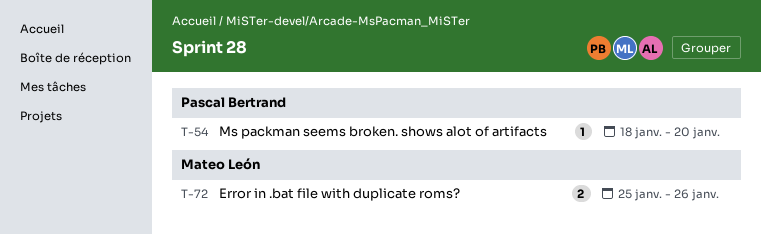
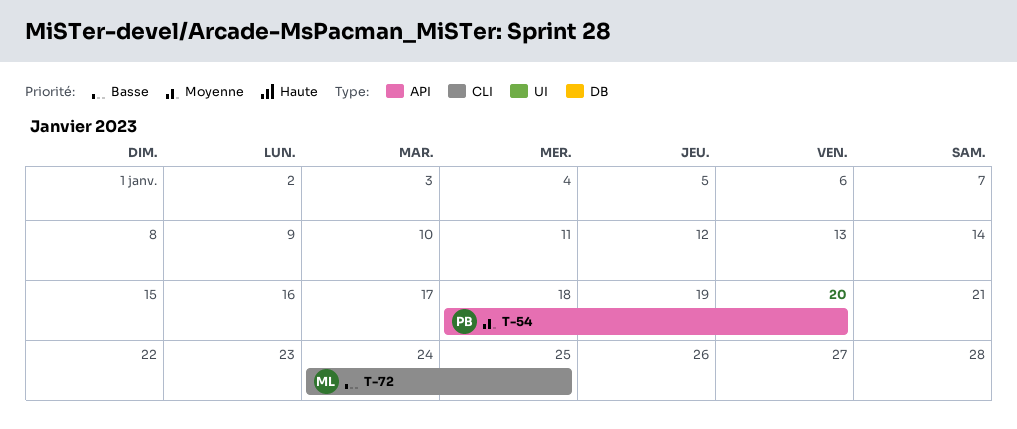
T-72, start: Jan 25 -> Jan 24
T-72, due: Jan 26 -> Jan 25

